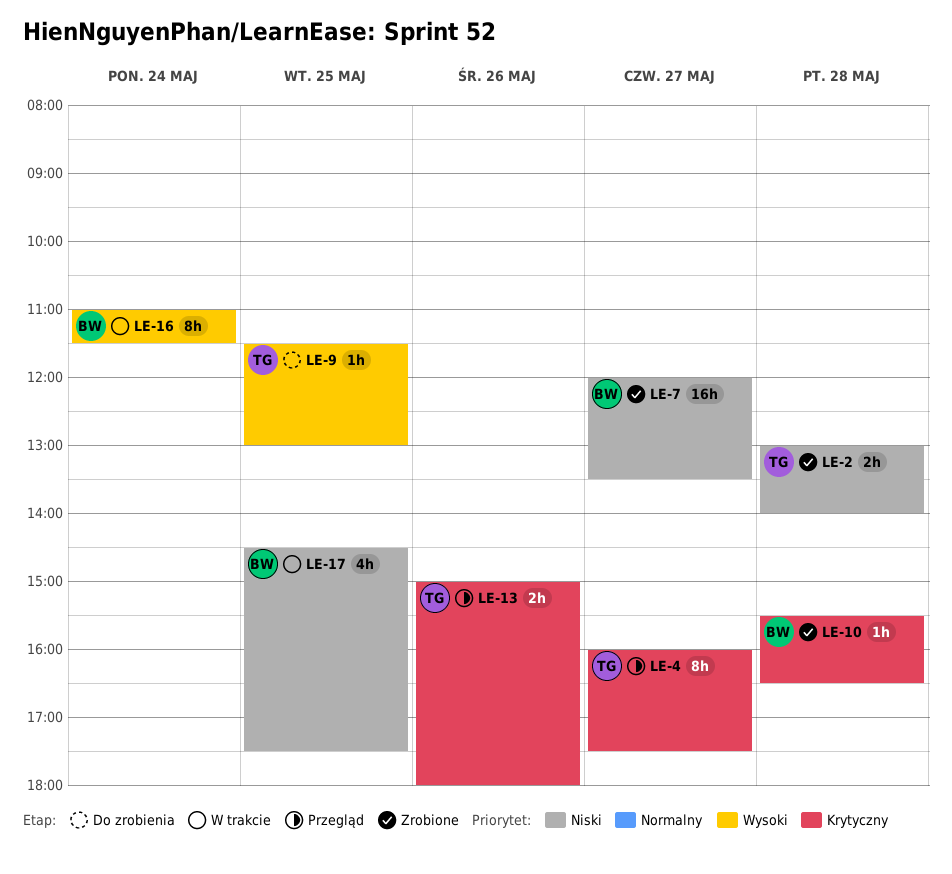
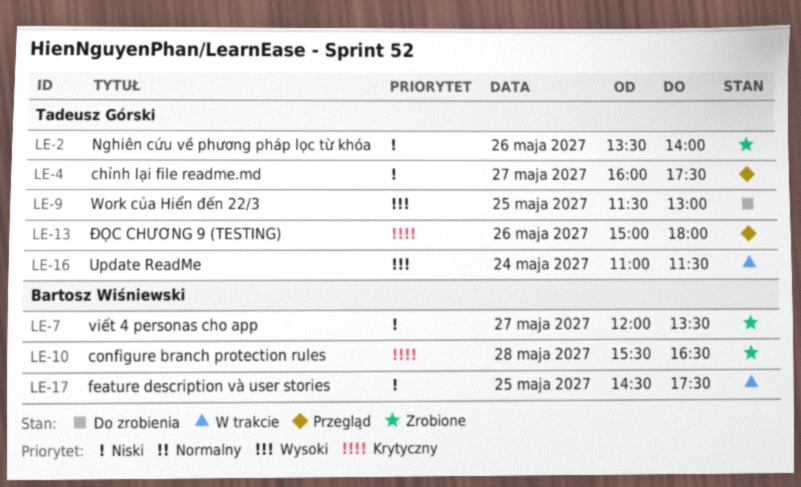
LE-2, day: May 28 -> May 26
LE-2, begins: 13:00 -> 13:30
LE-4, priority: Krytyczny -> Niski
LE-16, owner: Bartosz Wiśniewski -> Tadeusz Górski

